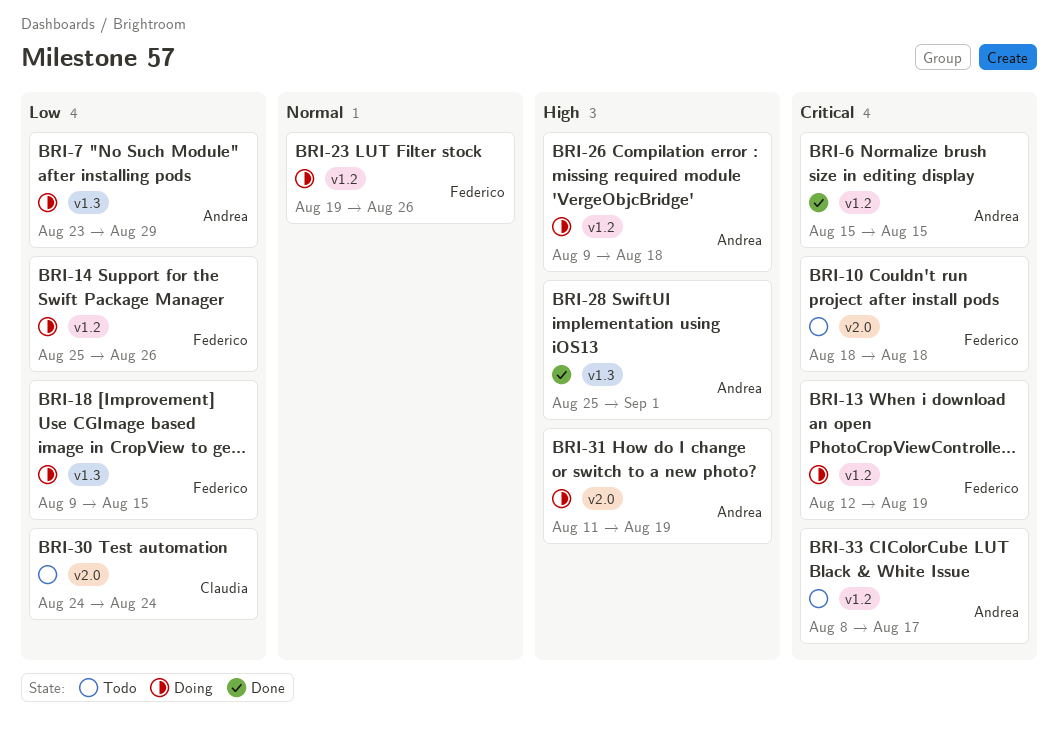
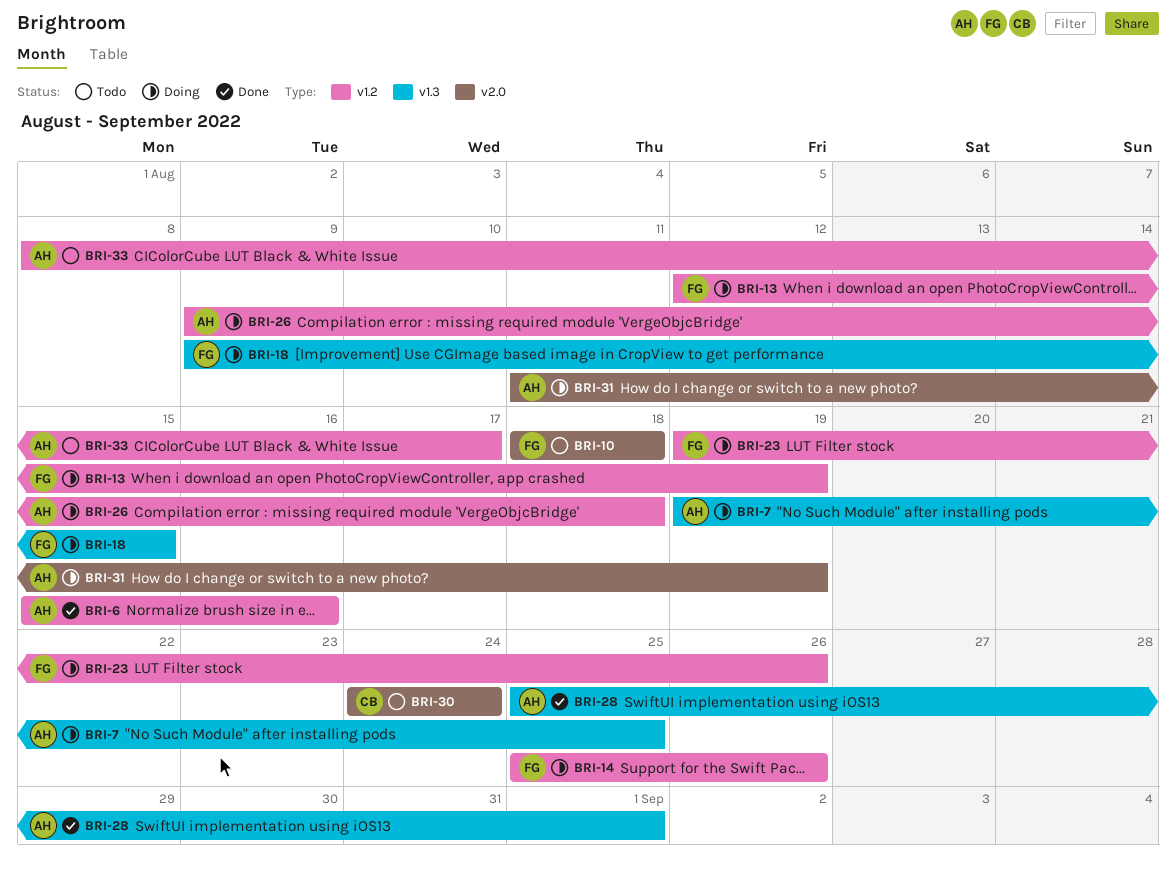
BRI-6, due: Aug 15 -> Aug 16
BRI-7, start: Aug 23 -> Aug 19
BRI-7, due: Aug 29 -> Aug 25

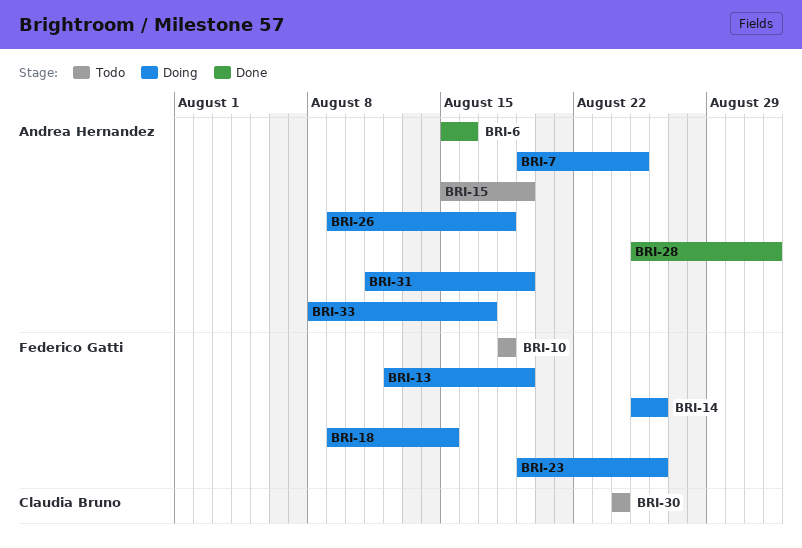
BRI-15: none -> present
BRI-33, status: Todo -> Doing

